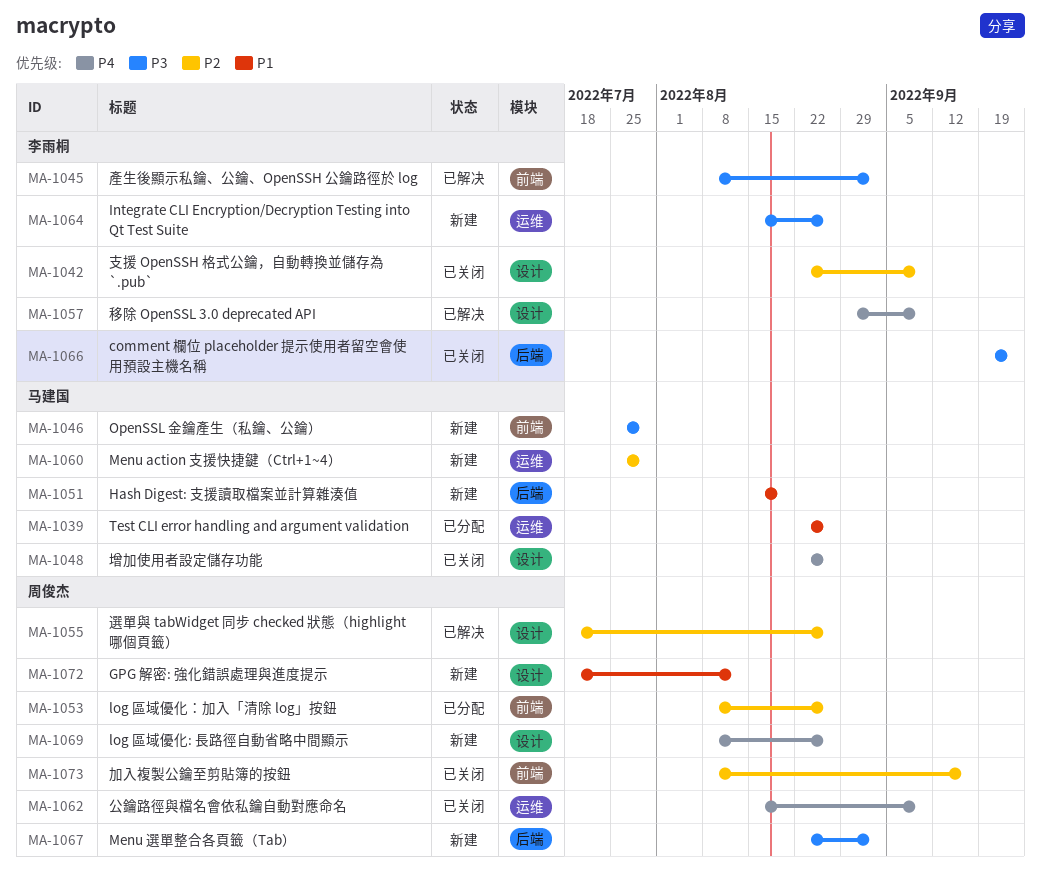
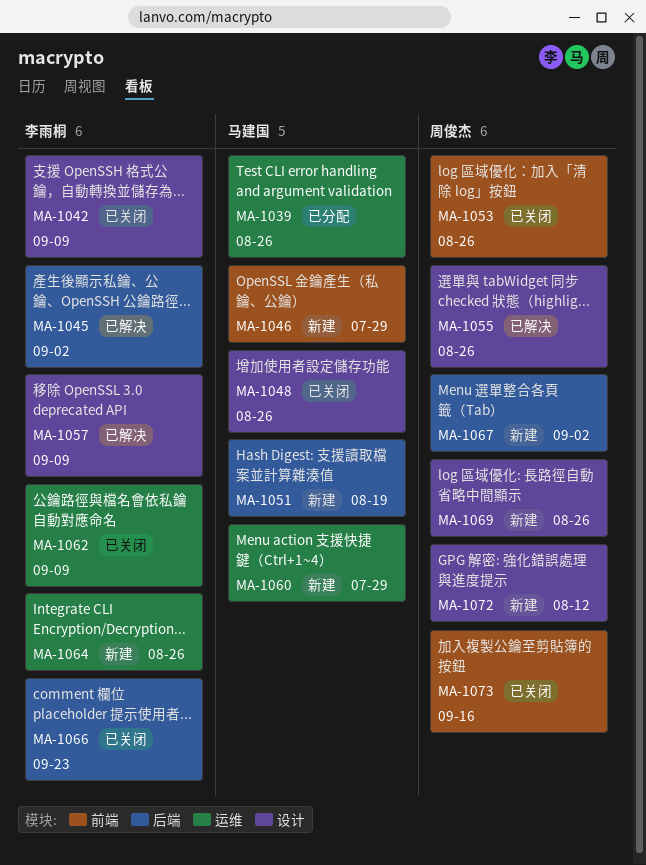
MA-1045, label: 前端 -> 后端
MA-1053, status: 已分配 -> 已关闭
MA-1062, owner: 周俊杰 -> 李雨桐

